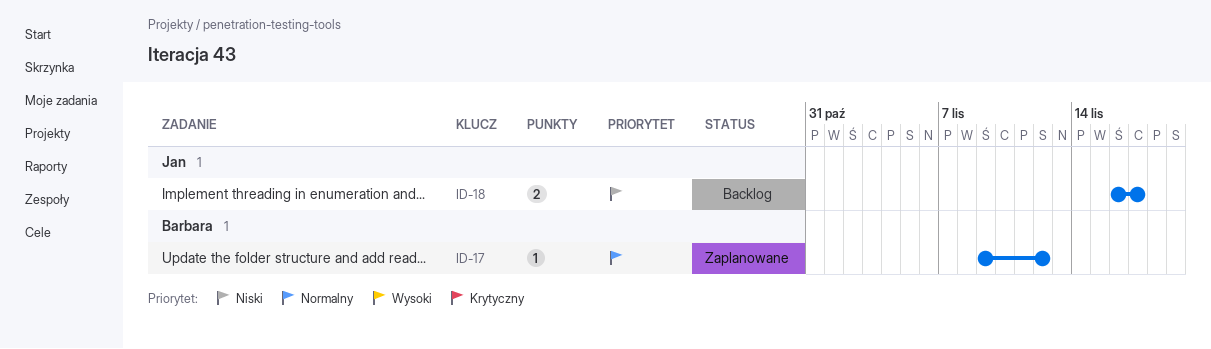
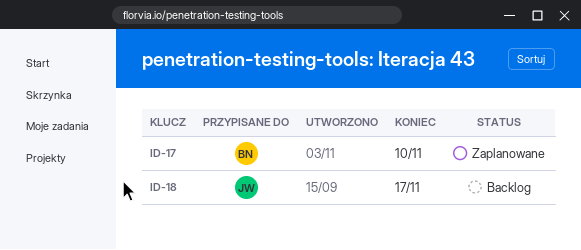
ID-17, due: Nov 12 -> Nov 10

